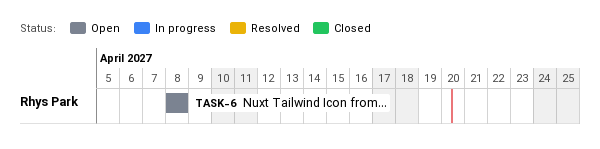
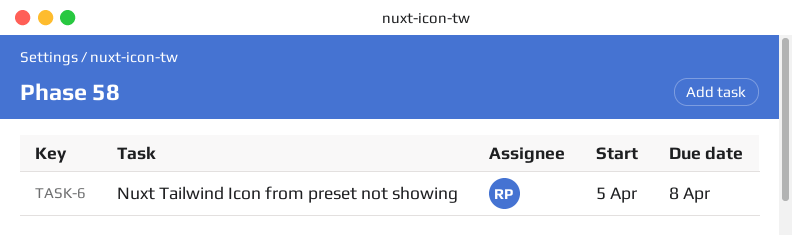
TASK-6, start: Apr 8 -> Apr 5

